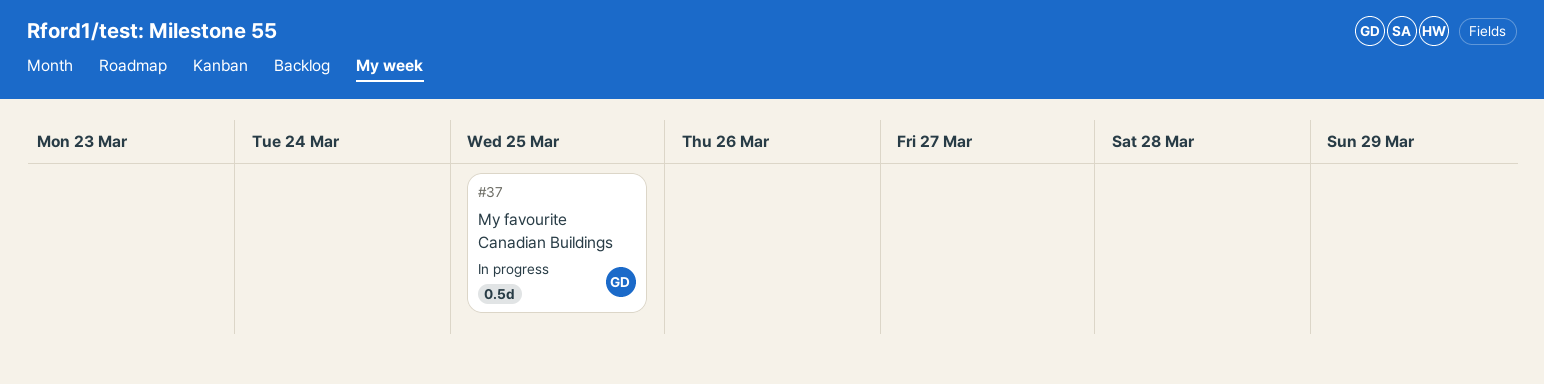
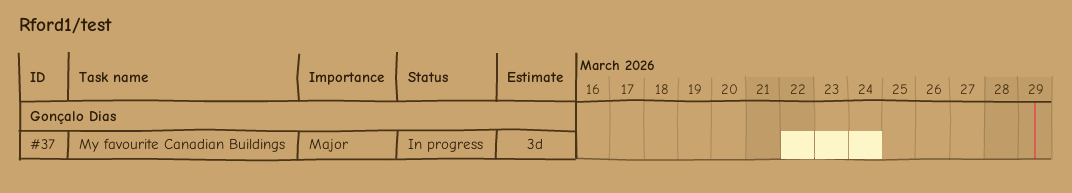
#37, estimate: 0.5d -> 3d
#37, due: Mar 25 -> Mar 24

